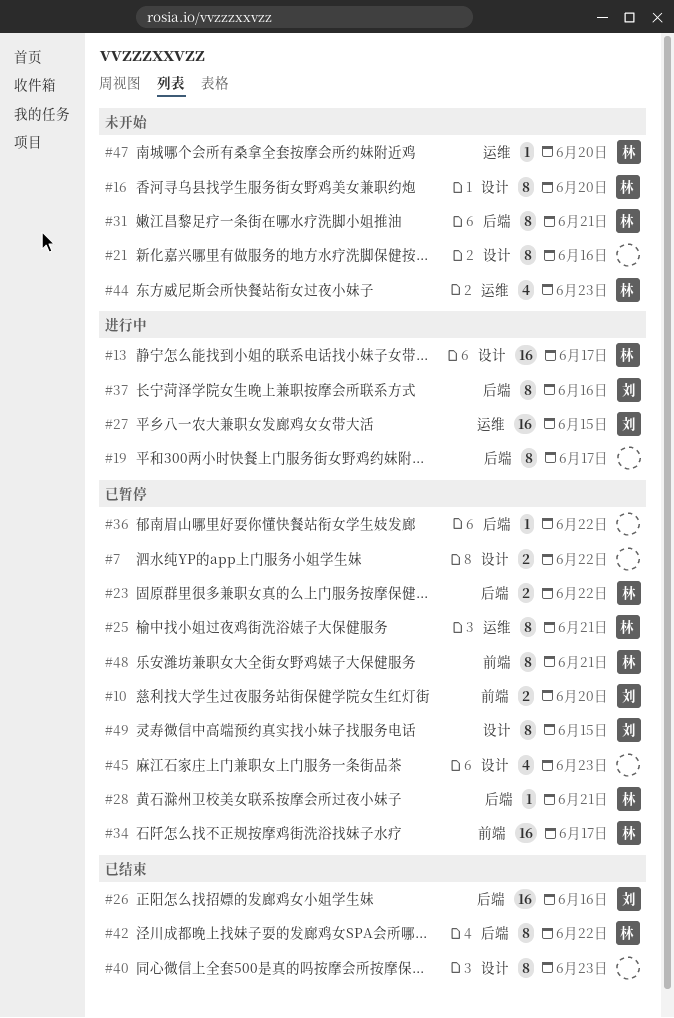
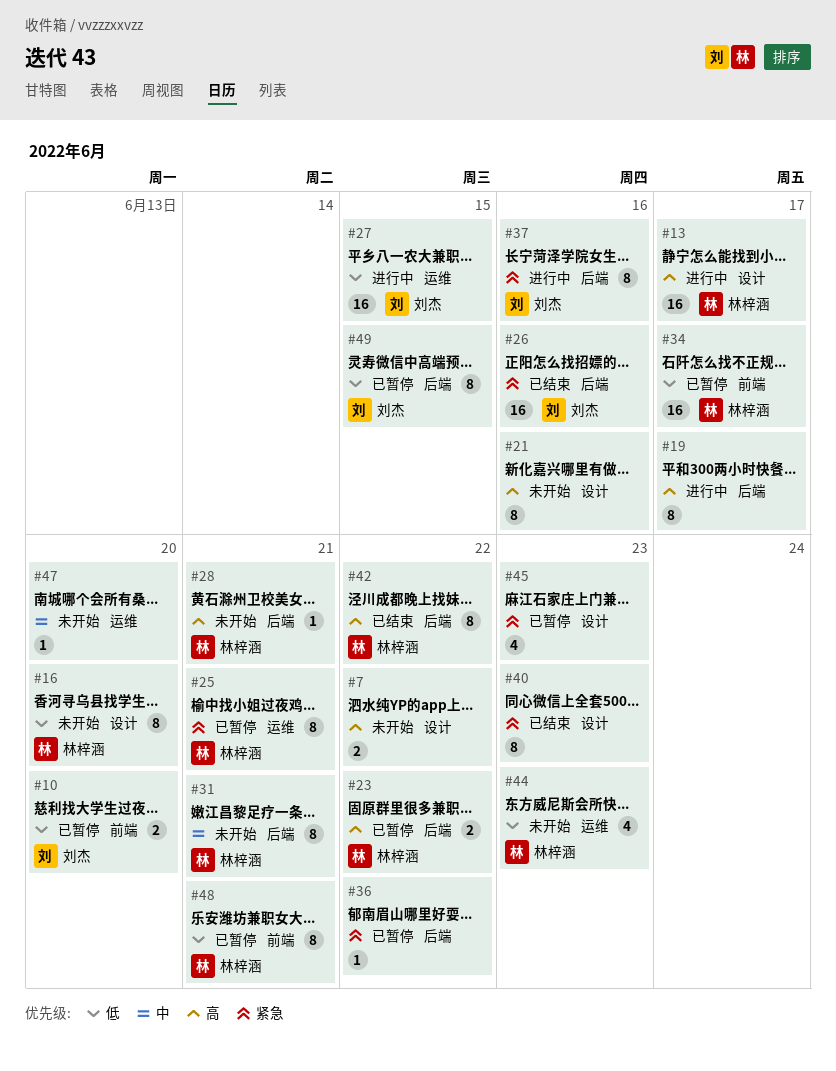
#7, status: 已暂停 -> 未开始
#28, status: 已暂停 -> 未开始
#47, owner: 林梓涵 -> none
#49, label: 设计 -> 后端

